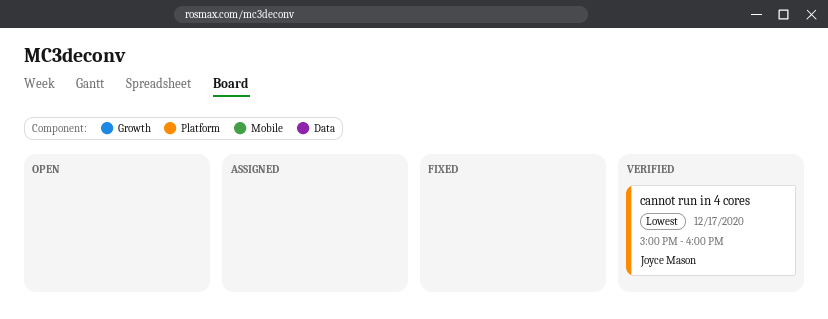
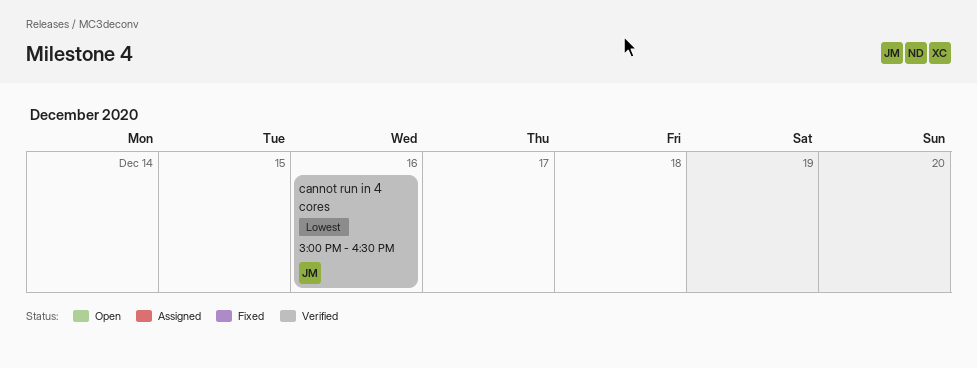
cannot run in 4 cores, day: Dec 17 -> Dec 16
cannot run in 4 cores, ends: 16:00 -> 16:30

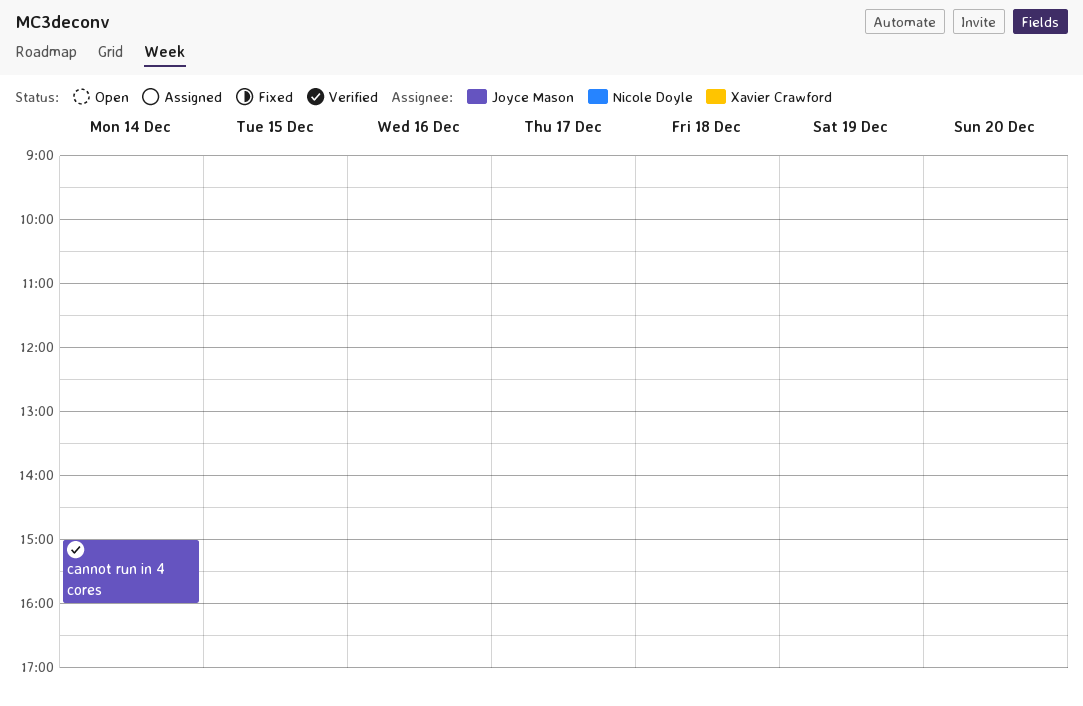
cannot run in 4 cores, day: Dec 16 -> Dec 14
cannot run in 4 cores, ends: 16:30 -> 16:00

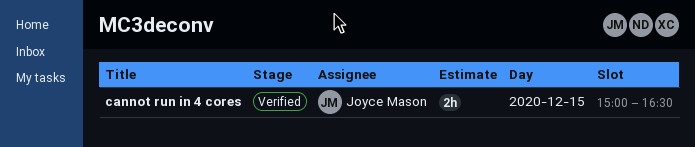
cannot run in 4 cores, day: Dec 14 -> Dec 15
cannot run in 4 cores, ends: 16:00 -> 16:30

